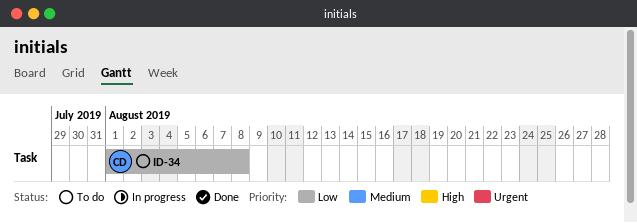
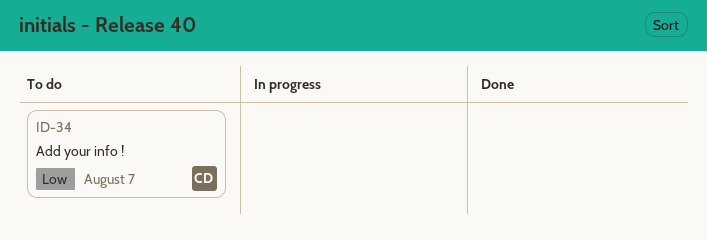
ID-34, due: Aug 8 -> Aug 7

